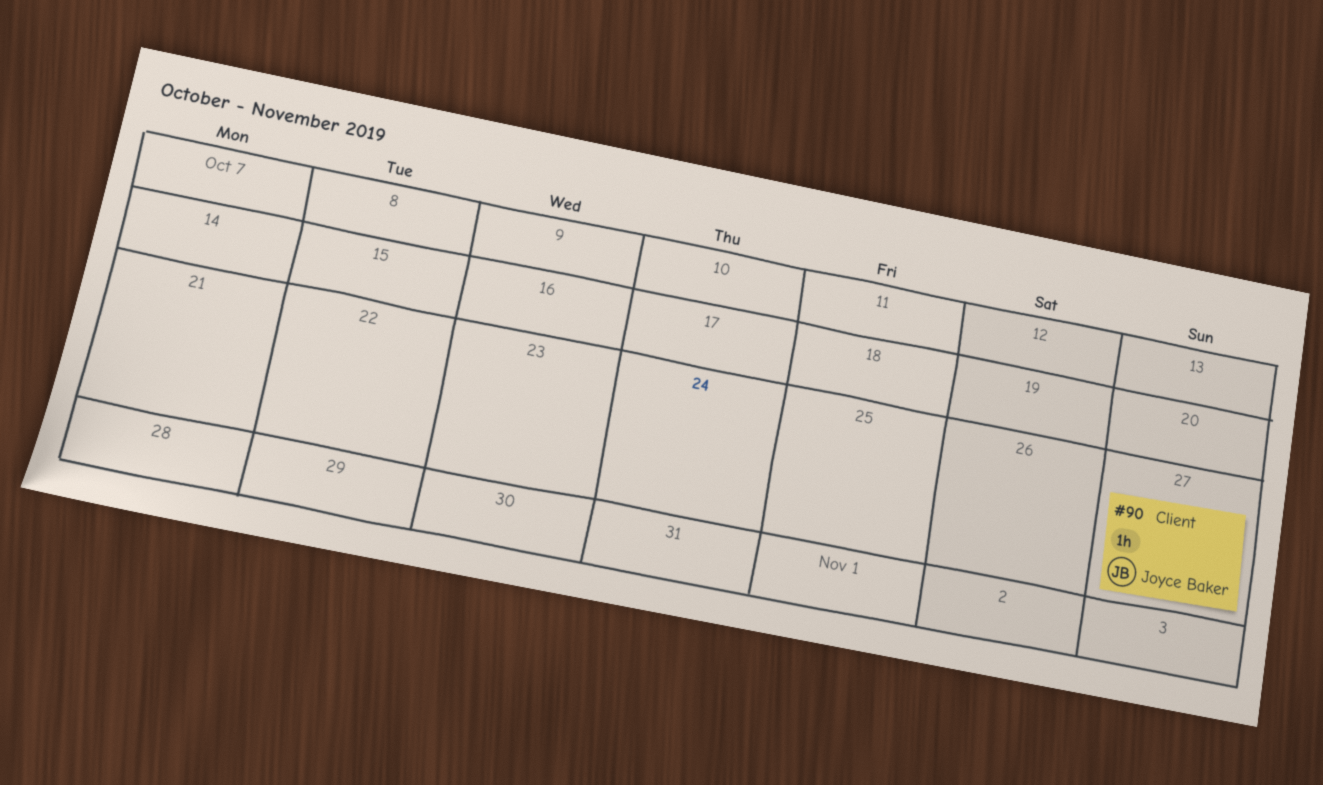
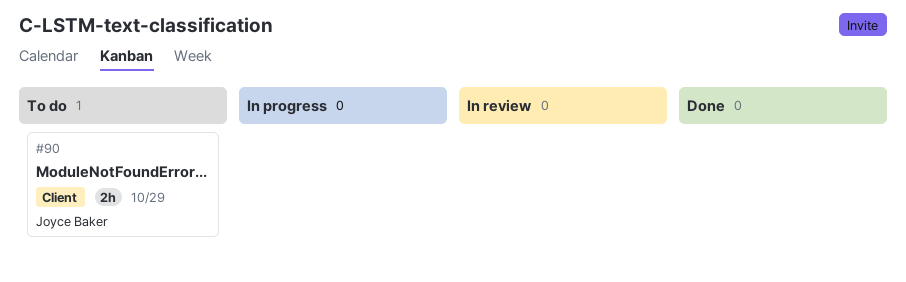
#90, estimate: 1h -> 2h
#90, due: Oct 27 -> Oct 29

